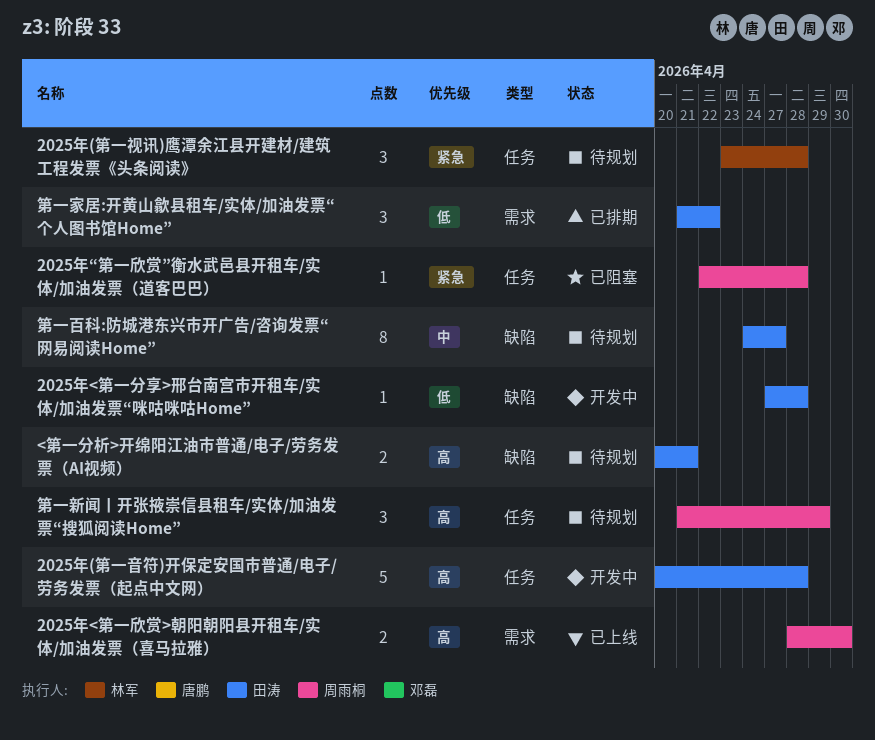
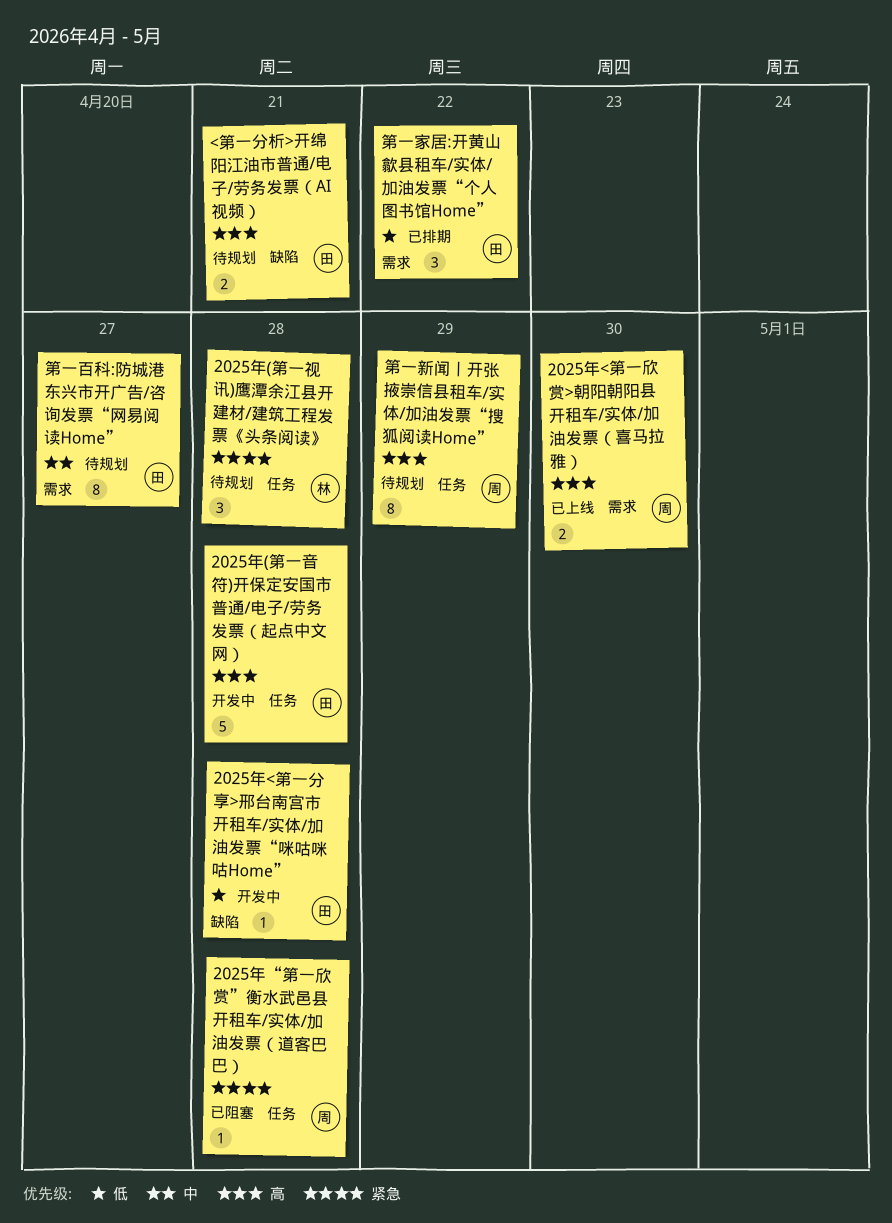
第一新闻丨开张掖崇信县租车/实体/加油发票“搜狐阅读Home”, estimate: 3 -> 8
第一百科:防城港东兴市开广告/咨询发票“网易阅读Home”, label: 缺陷 -> 需求

